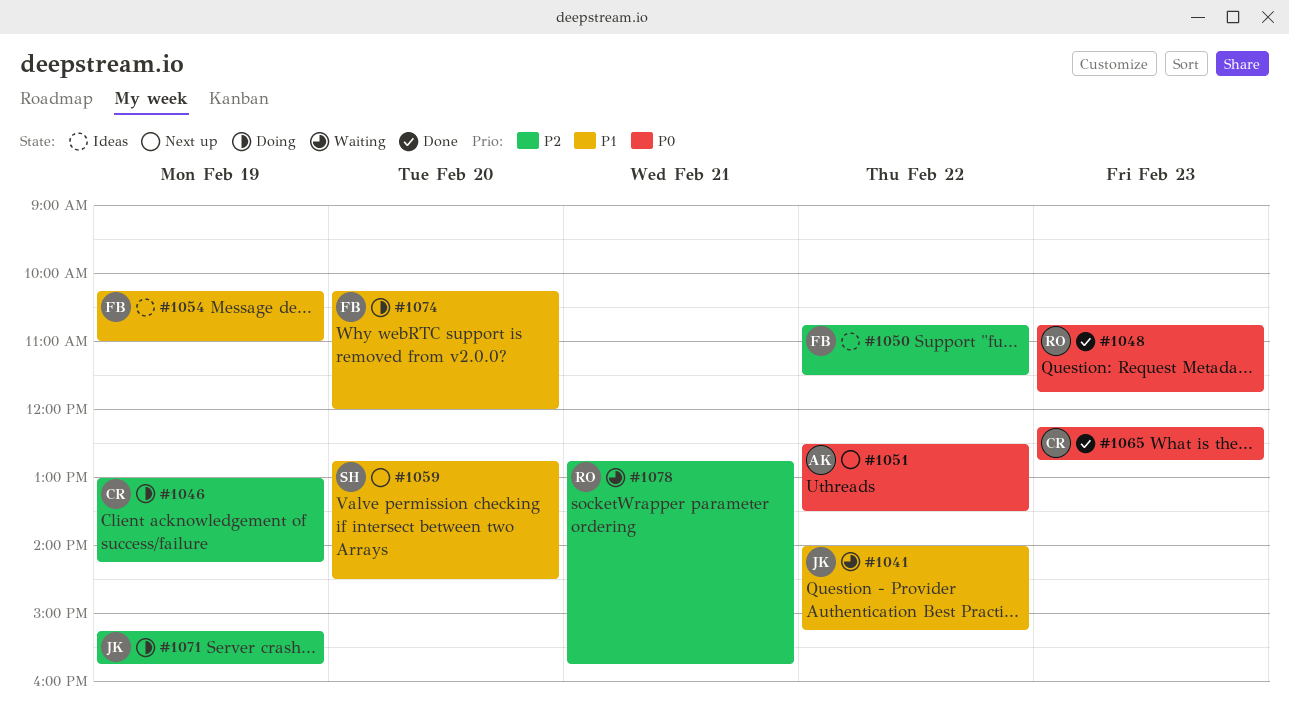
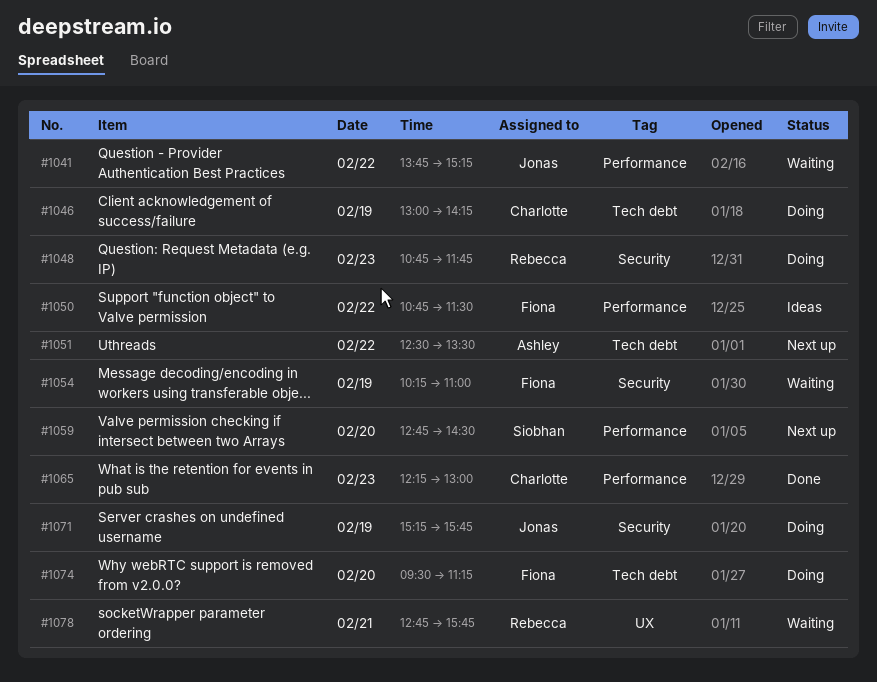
#1041, begins: 14:00 -> 13:45
#1048, status: Done -> Doing
#1054, status: Ideas -> Waiting
#1065, ends: 12:45 -> 13:00
#1074, begins: 10:15 -> 09:30
#1074, ends: 12:00 -> 11:15

